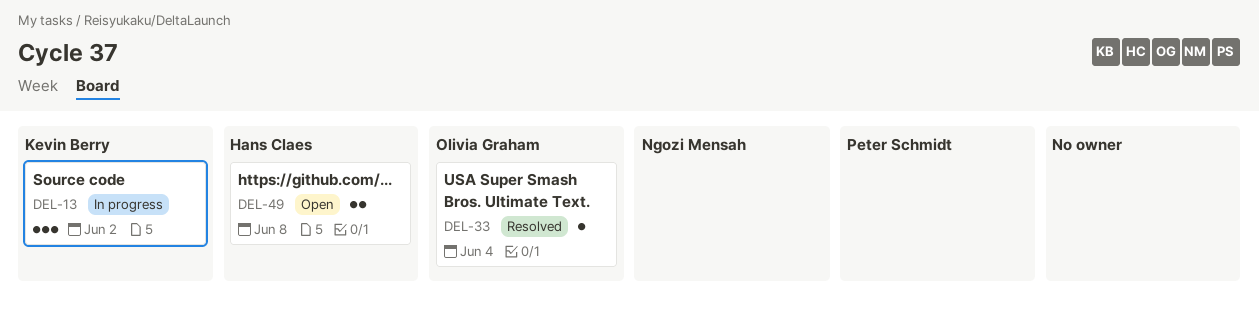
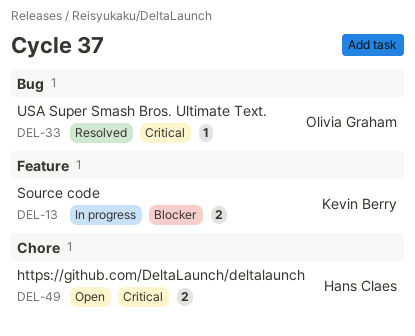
DEL-13, estimate: 3 -> 2

